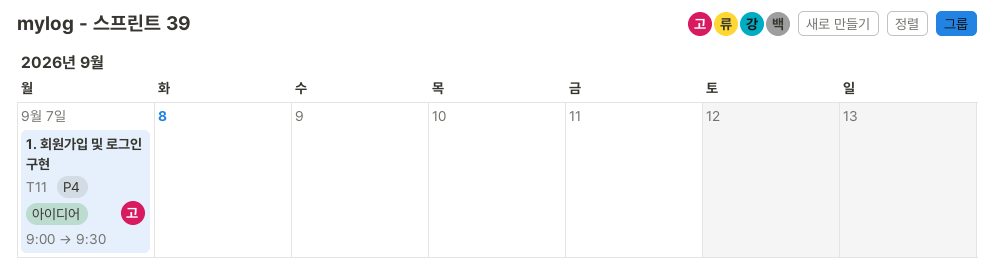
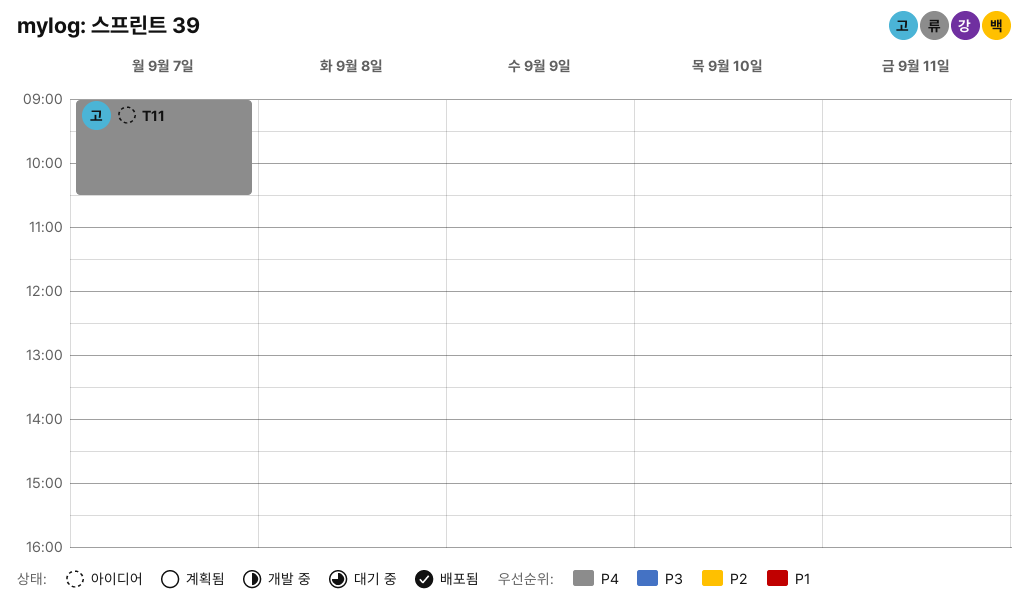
T11, ends: 09:30 -> 10:30

